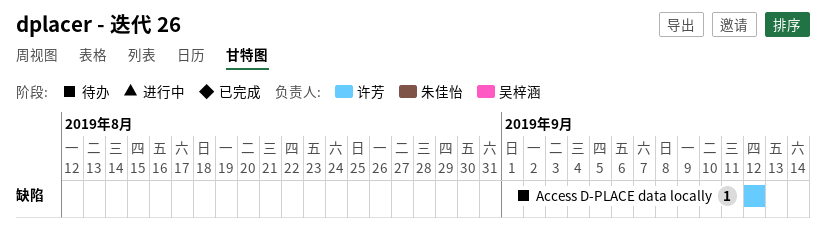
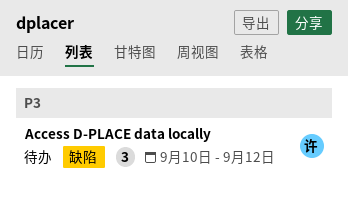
Access D-PLACE data locally, estimate: 1 -> 3
Access D-PLACE data locally, start: Sep 12 -> Sep 10

